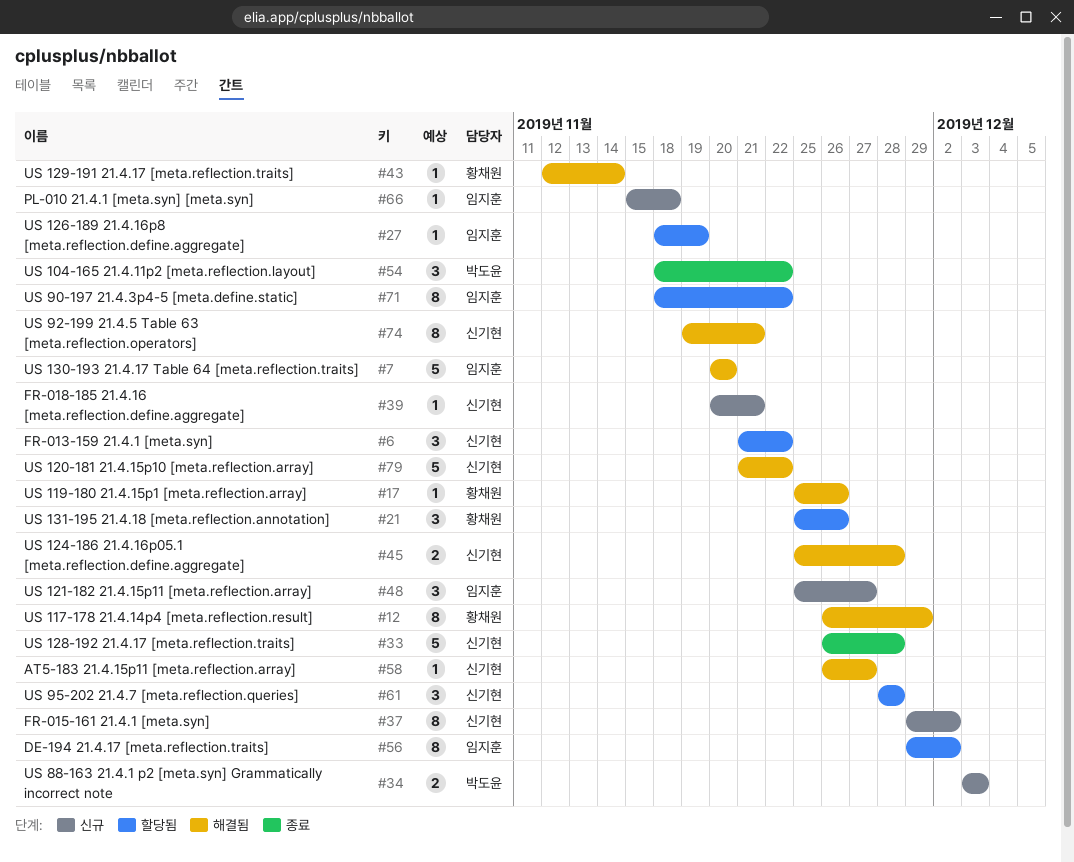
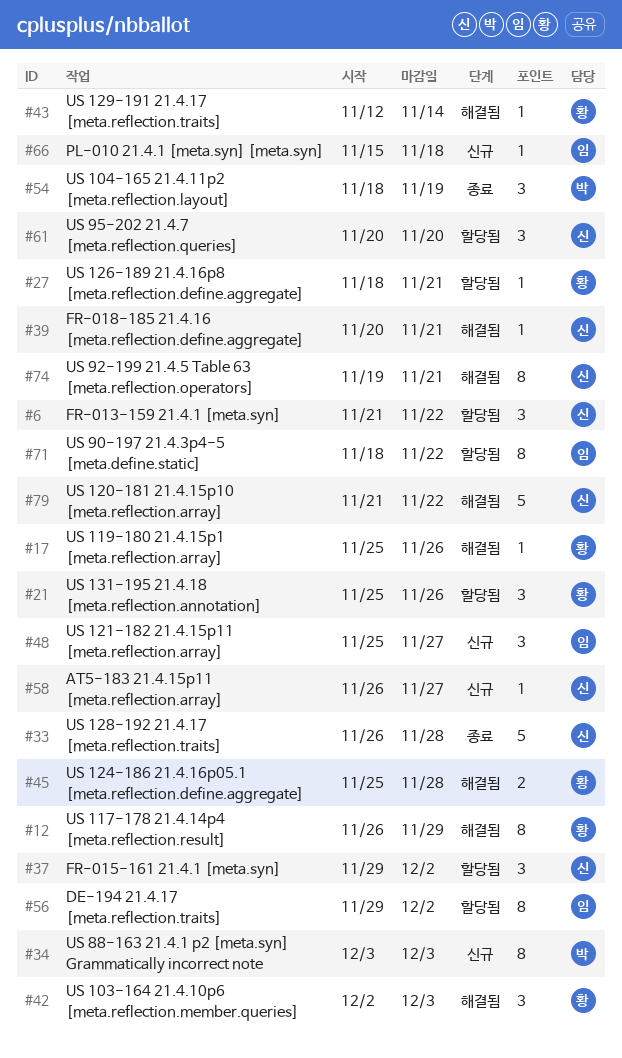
#7: present -> none
#27, owner: 임지훈 -> 황채원
#27, due: Nov 19 -> Nov 21
#34, estimate: 2 -> 8
#37, status: 신규 -> 할당됨
#37, estimate: 8 -> 3
#39, status: 신규 -> 해결됨
#42: none -> present
#45, owner: 신기현 -> 황채원
#54, due: Nov 22 -> Nov 19
#58, status: 해결됨 -> 신규
#61, start: Nov 28 -> Nov 20
#61, due: Nov 28 -> Nov 20

